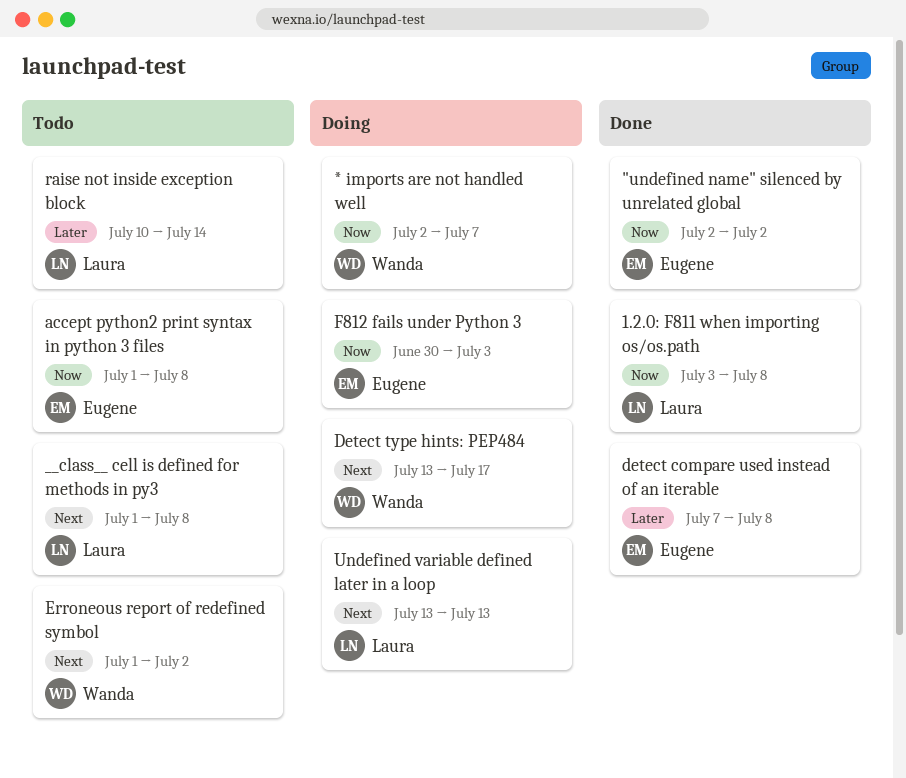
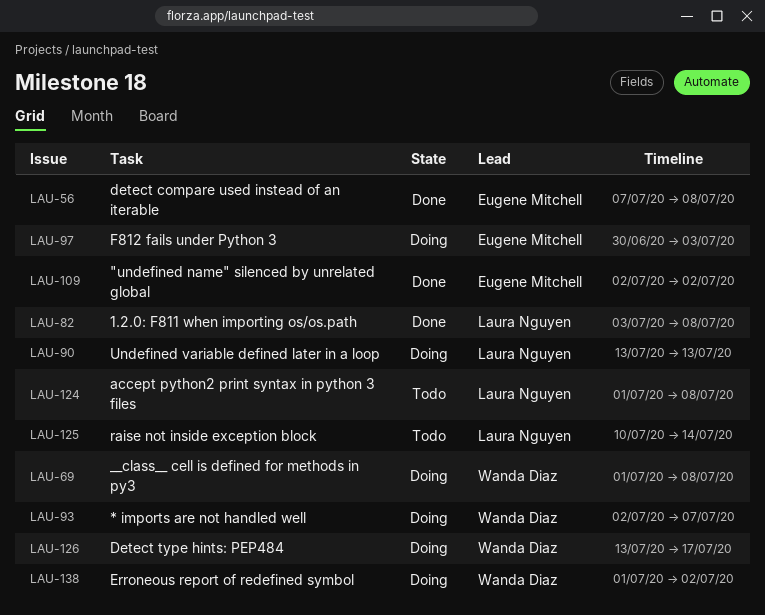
__class__ cell is defined for methods in py3, status: Todo -> Doing
__class__ cell is defined for methods in py3, owner: Laura Nguyen -> Wanda Diaz
accept python2 print syntax in python 3 files, owner: Eugene Mitchell -> Laura Nguyen
Erroneous report of redefined symbol, status: Todo -> Doing

